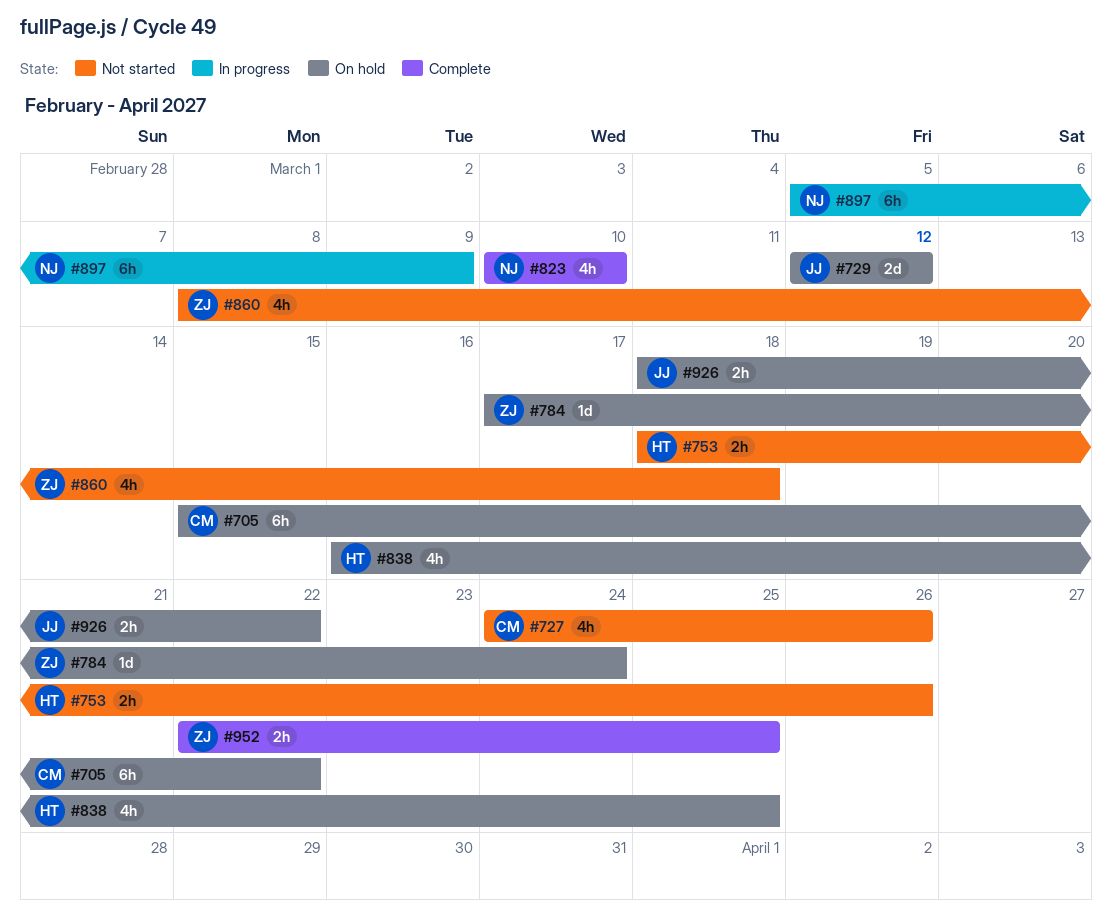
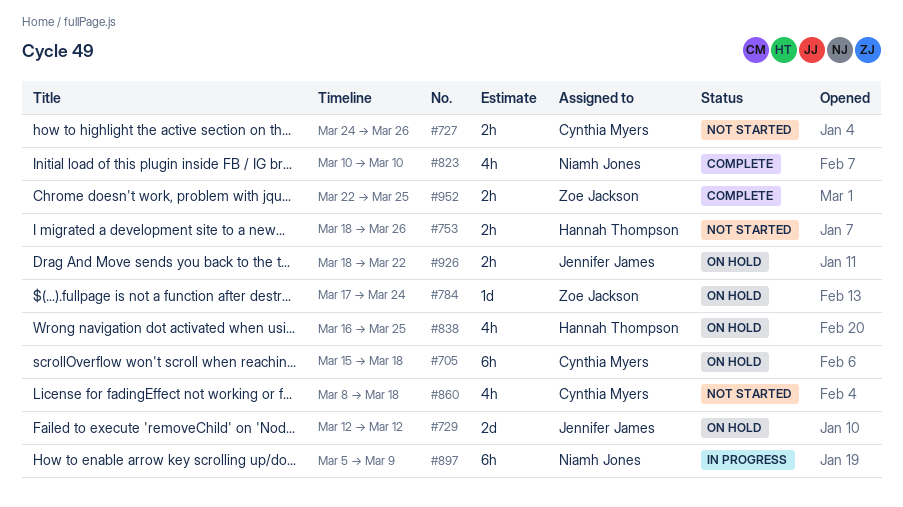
#705, due: Mar 22 -> Mar 18
#727, estimate: 4h -> 2h
#860, owner: Zoe Jackson -> Cynthia Myers

